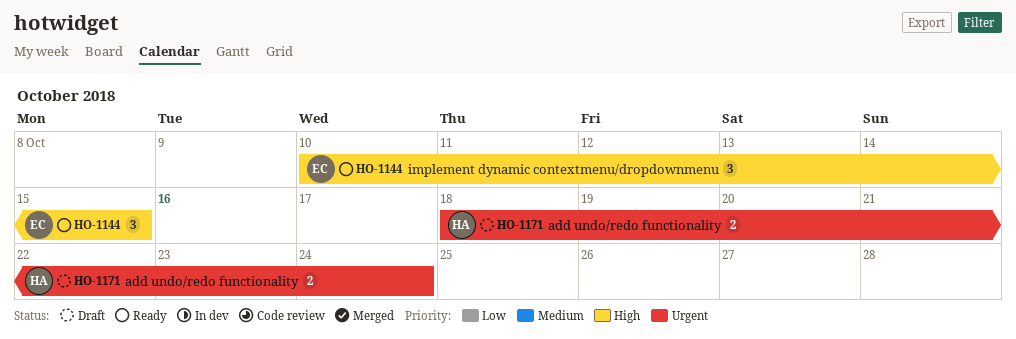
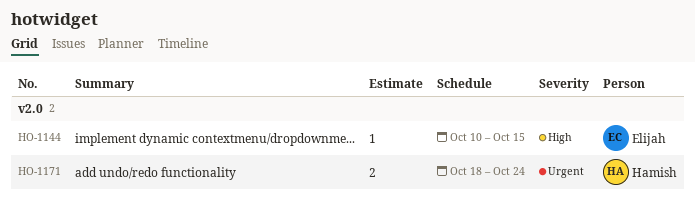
HO-1144, estimate: 3 -> 1

